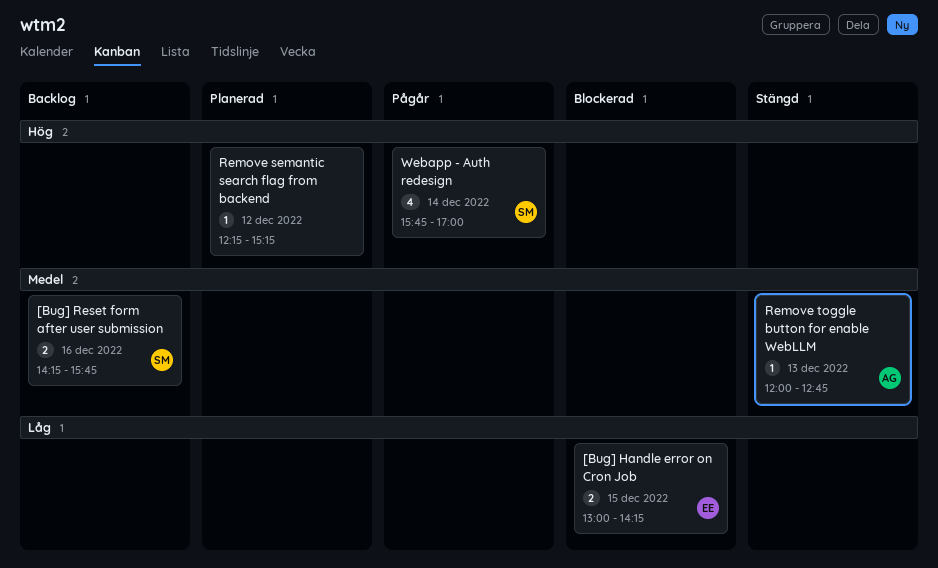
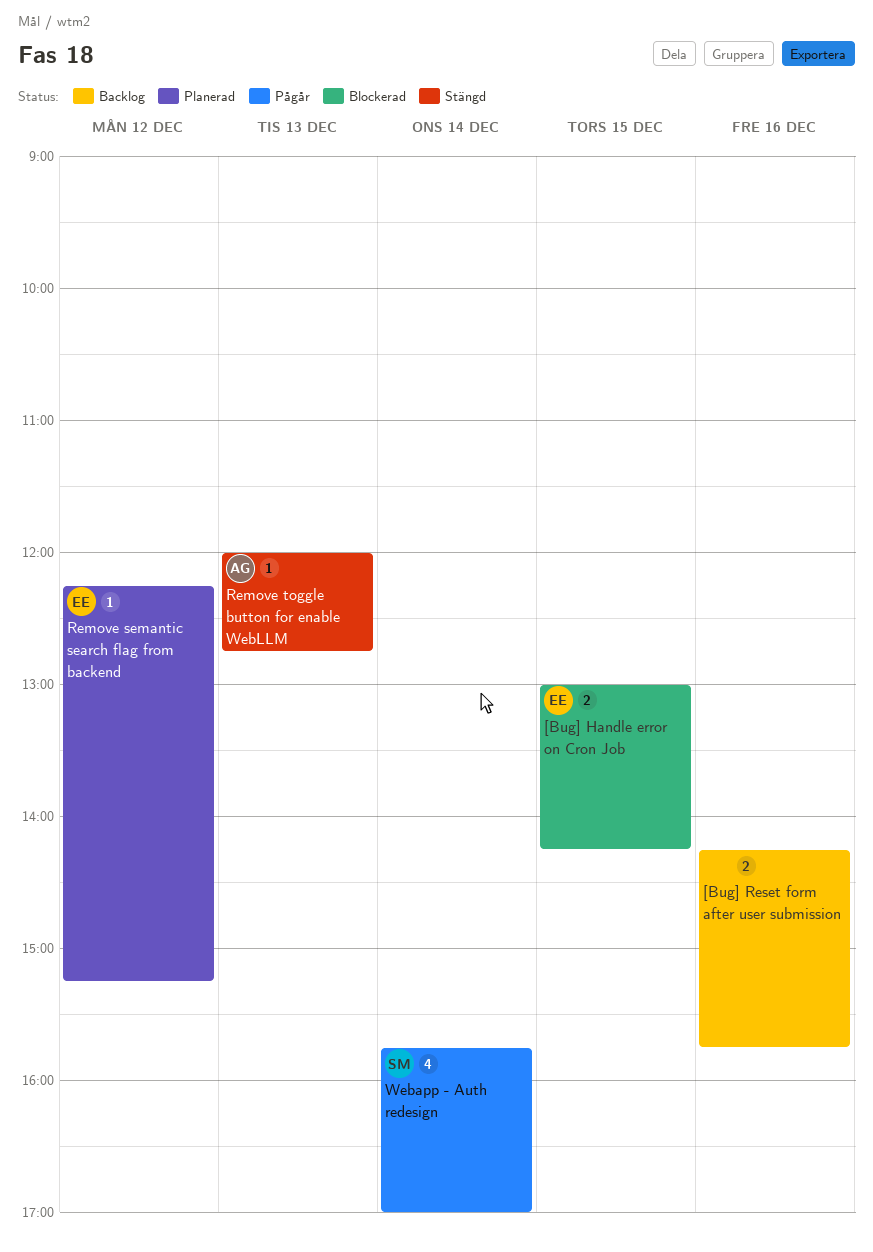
[Bug] Reset form after user submission, owner: SM -> none
Remove semantic search flag from backend, owner: none -> EE

